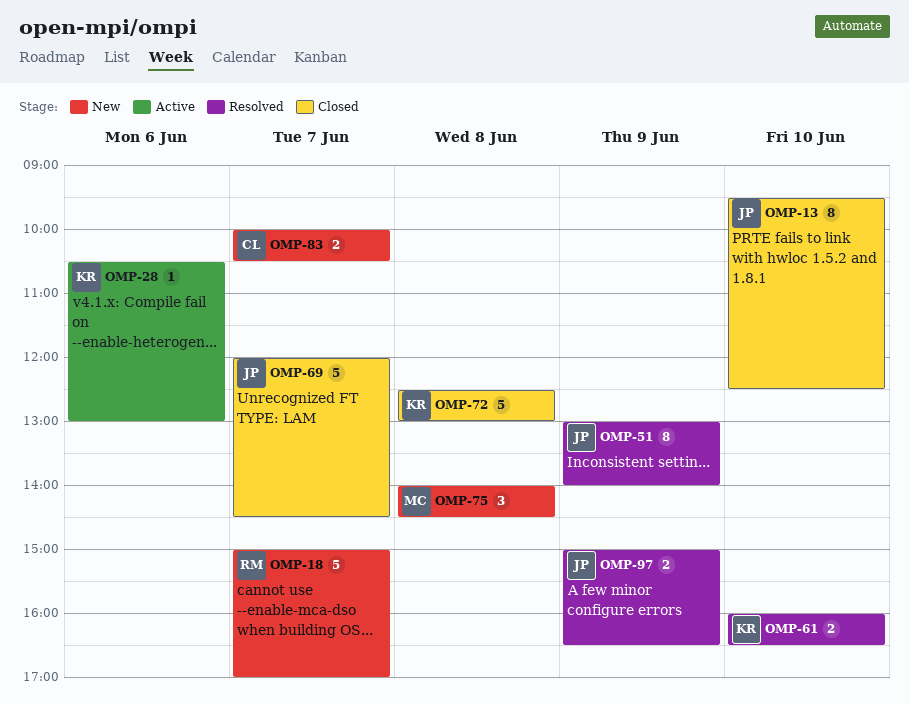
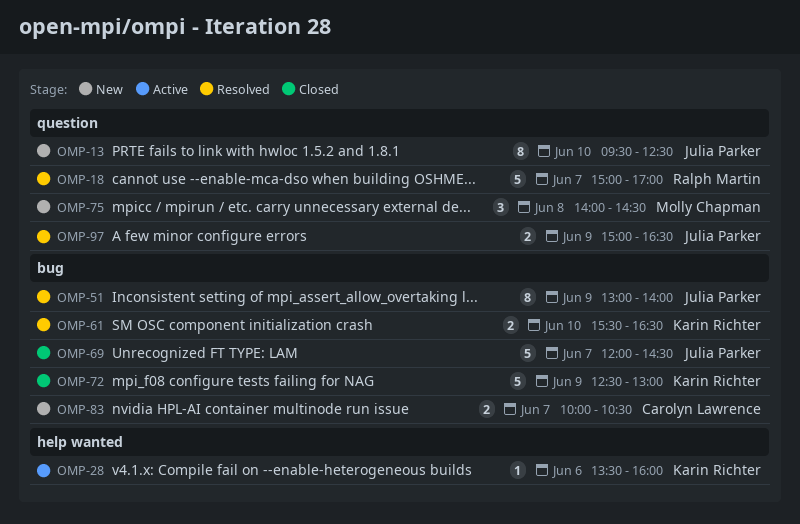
OMP-13, status: Closed -> New
OMP-18, status: New -> Resolved
OMP-28, begins: 10:30 -> 13:30
OMP-28, ends: 13:00 -> 16:00
OMP-61, begins: 16:00 -> 15:30
OMP-72, day: Jun 8 -> Jun 9

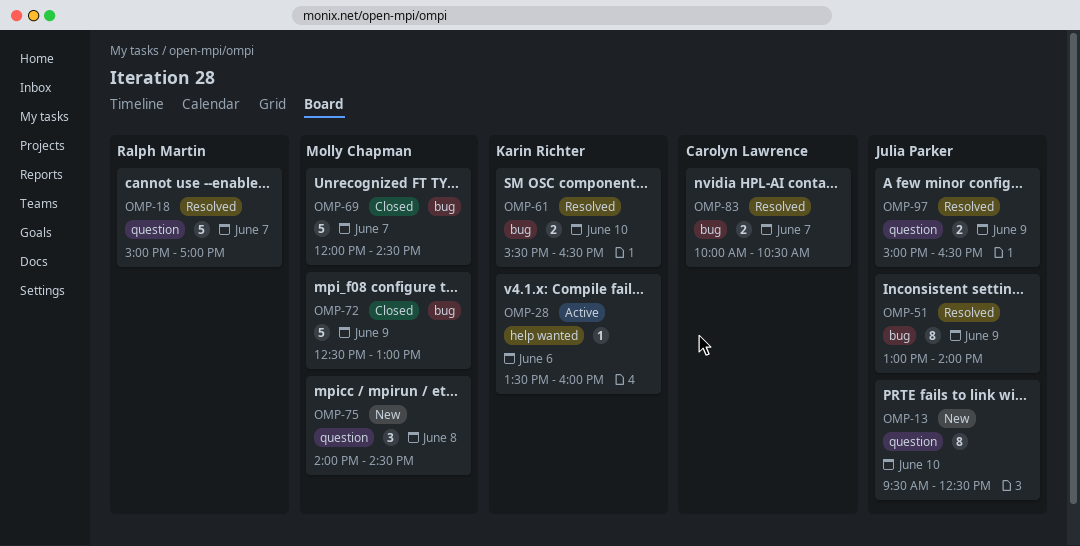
OMP-69, owner: Julia Parker -> Molly Chapman
OMP-72, owner: Karin Richter -> Molly Chapman
OMP-83, status: New -> Resolved

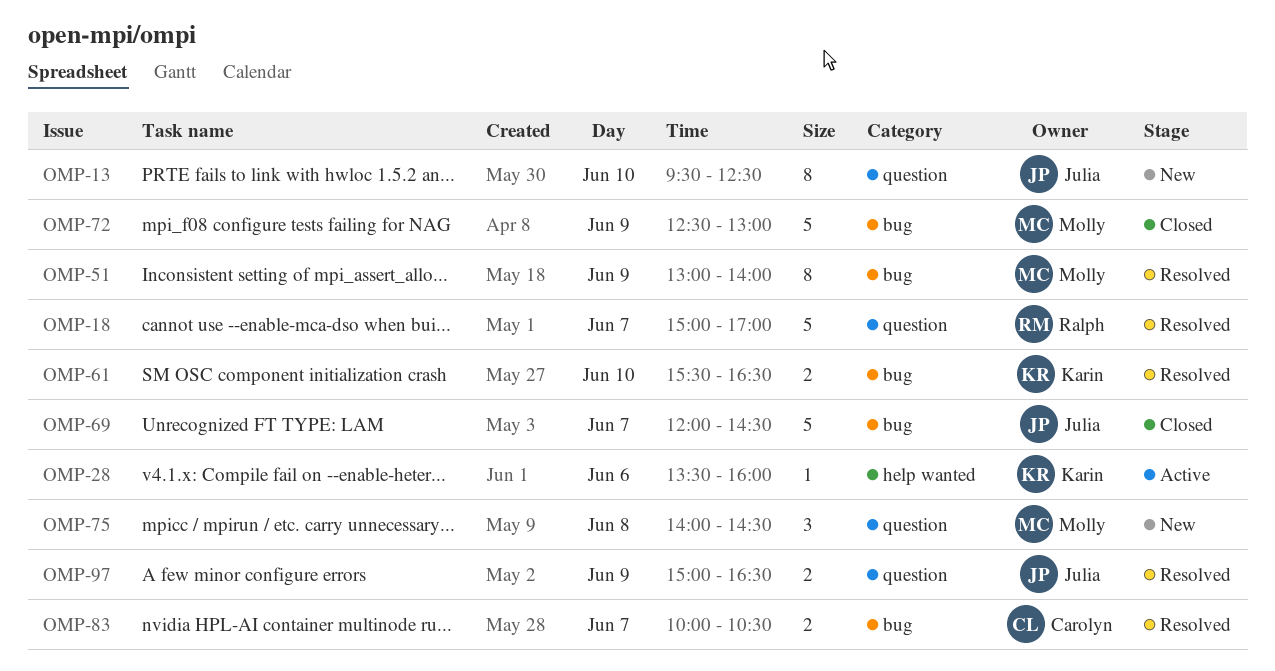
OMP-51, owner: Julia Parker -> Molly Chapman
OMP-69, owner: Molly Chapman -> Julia Parker

